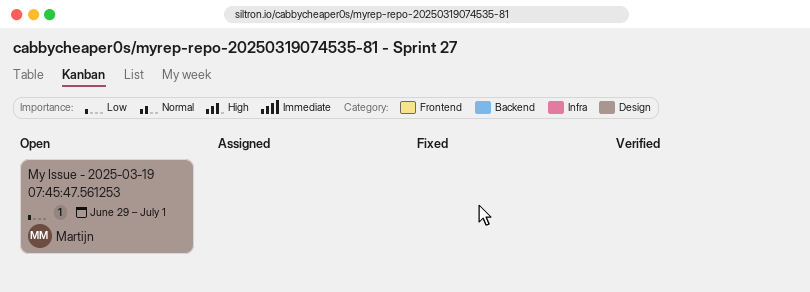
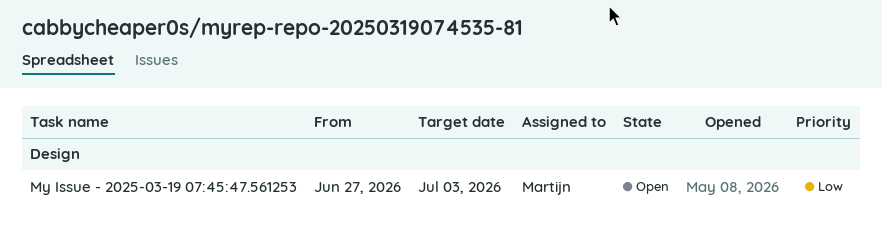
My Issue - 2025-03-19 07:45:47.561253, start: Jun 29 -> Jun 27
My Issue - 2025-03-19 07:45:47.561253, due: Jul 1 -> Jul 3

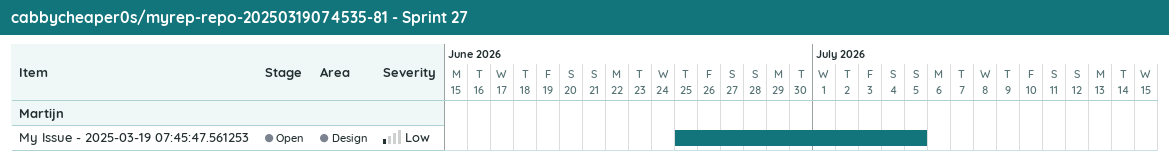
My Issue - 2025-03-19 07:45:47.561253, start: Jun 27 -> Jun 25
My Issue - 2025-03-19 07:45:47.561253, due: Jul 3 -> Jul 5

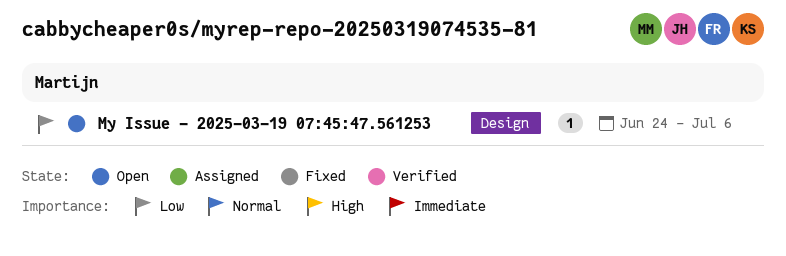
My Issue - 2025-03-19 07:45:47.561253, start: Jun 25 -> Jun 24
My Issue - 2025-03-19 07:45:47.561253, due: Jul 5 -> Jul 6

